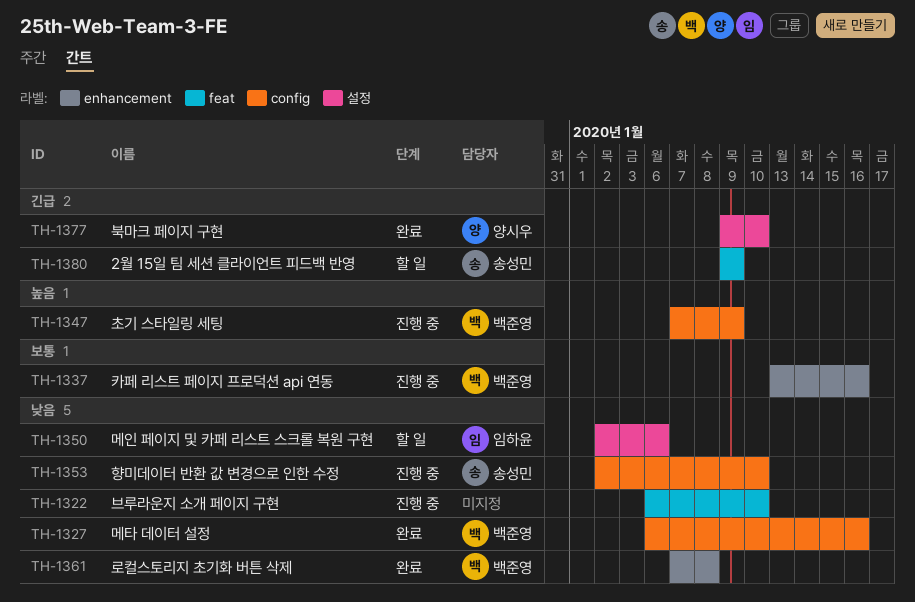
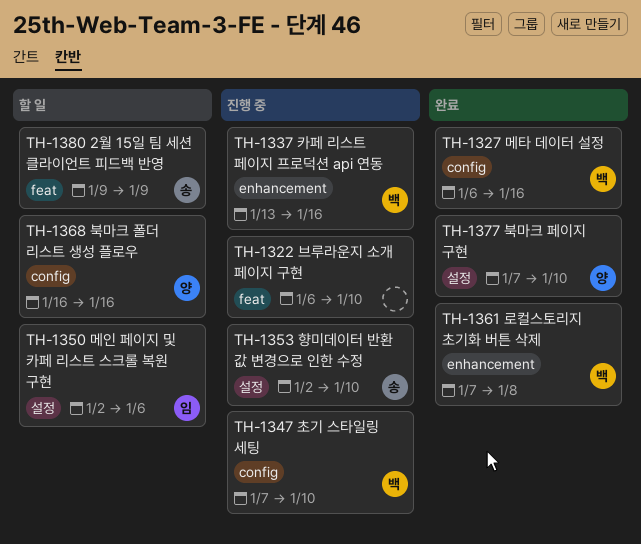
TH-1347, due: Jan 9 -> Jan 10
TH-1353, label: config -> 설정
TH-1368: none -> present
TH-1377, start: Jan 9 -> Jan 7

